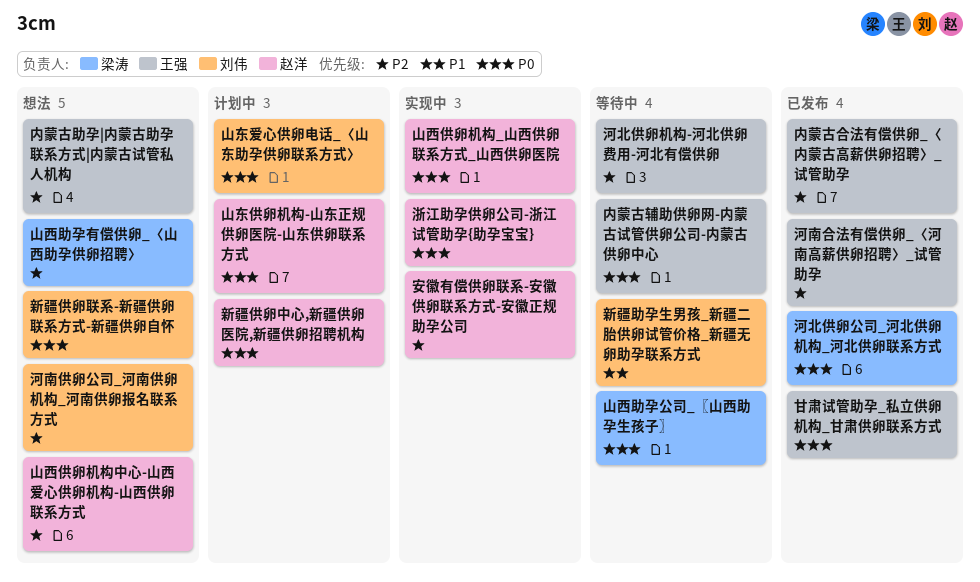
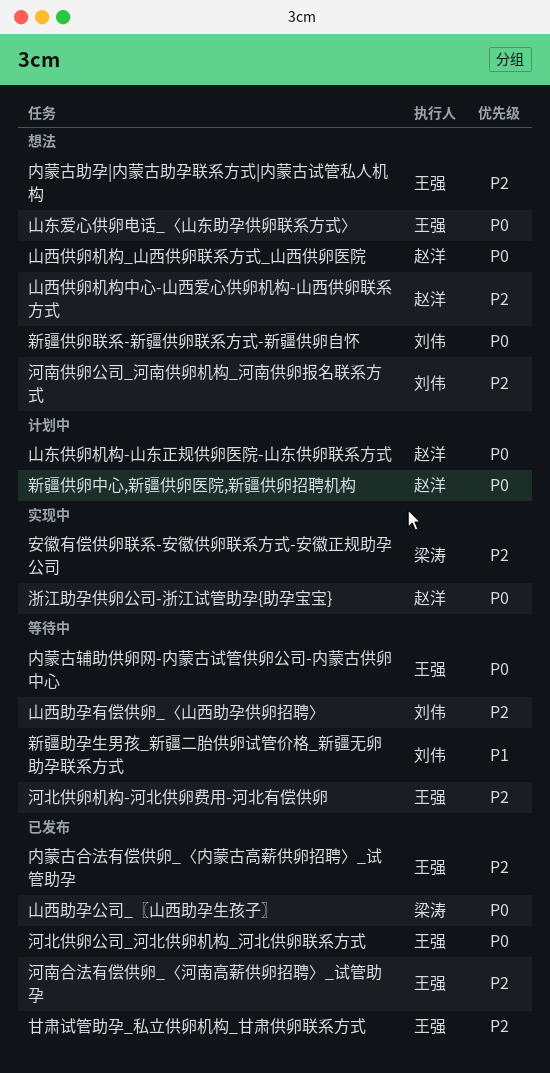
安徽有偿供卵联系-安徽供卵联系方式-安徽正规助孕公司, owner: 赵洋 -> 梁涛
山东爱心供卵电话_〈山东助孕供卵联系方式〉, status: 计划中 -> 想法
山东爱心供卵电话_〈山东助孕供卵联系方式〉, owner: 刘伟 -> 王强
山西供卵机构_山西供卵联系方式_山西供卵医院, status: 实现中 -> 想法
山西助孕公司_〖山西助孕生孩子〗, status: 等待中 -> 已发布
山西助孕有偿供卵_〈山西助孕供卵招聘〉, status: 想法 -> 等待中
山西助孕有偿供卵_〈山西助孕供卵招聘〉, owner: 梁涛 -> 刘伟
河北供卵公司_河北供卵机构_河北供卵联系方式, owner: 梁涛 -> 王强
甘肃试管助孕_私立供卵机构_甘肃供卵联系方式, priority: P0 -> P2

